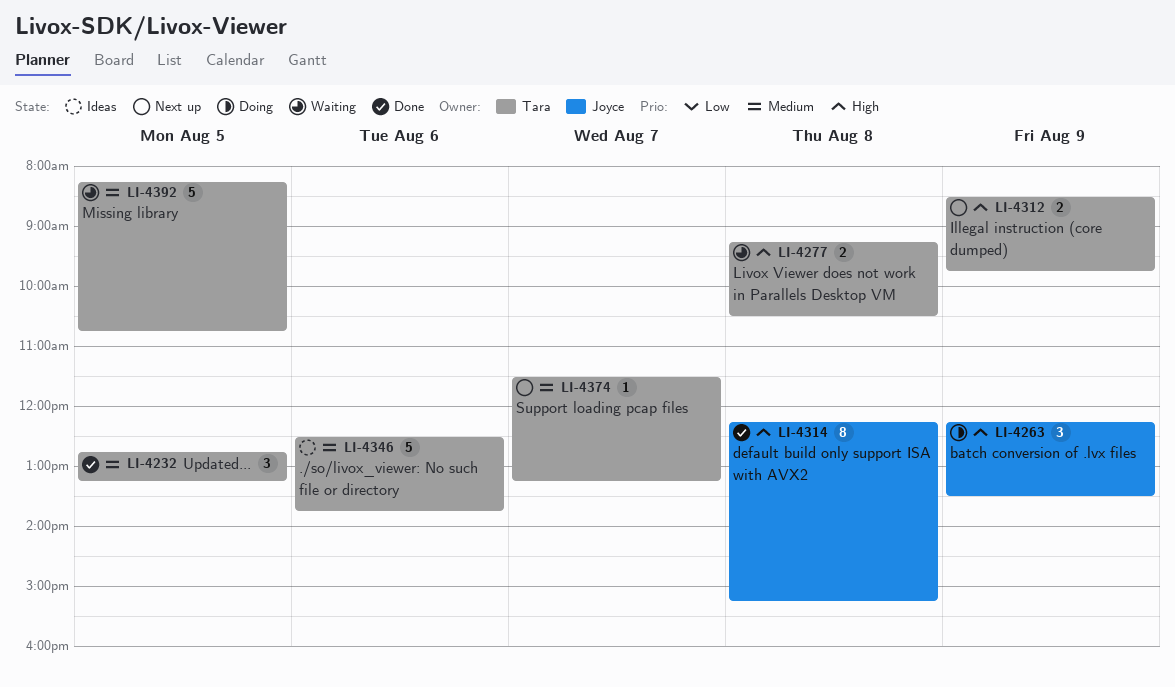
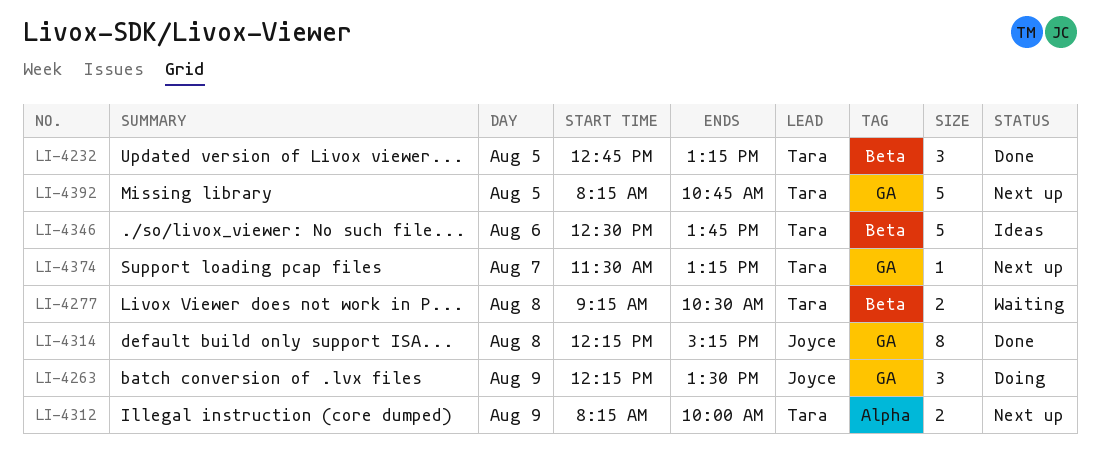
LI-4312, begins: 08:30 -> 08:15
LI-4312, ends: 09:45 -> 10:00
LI-4392, status: Waiting -> Next up

